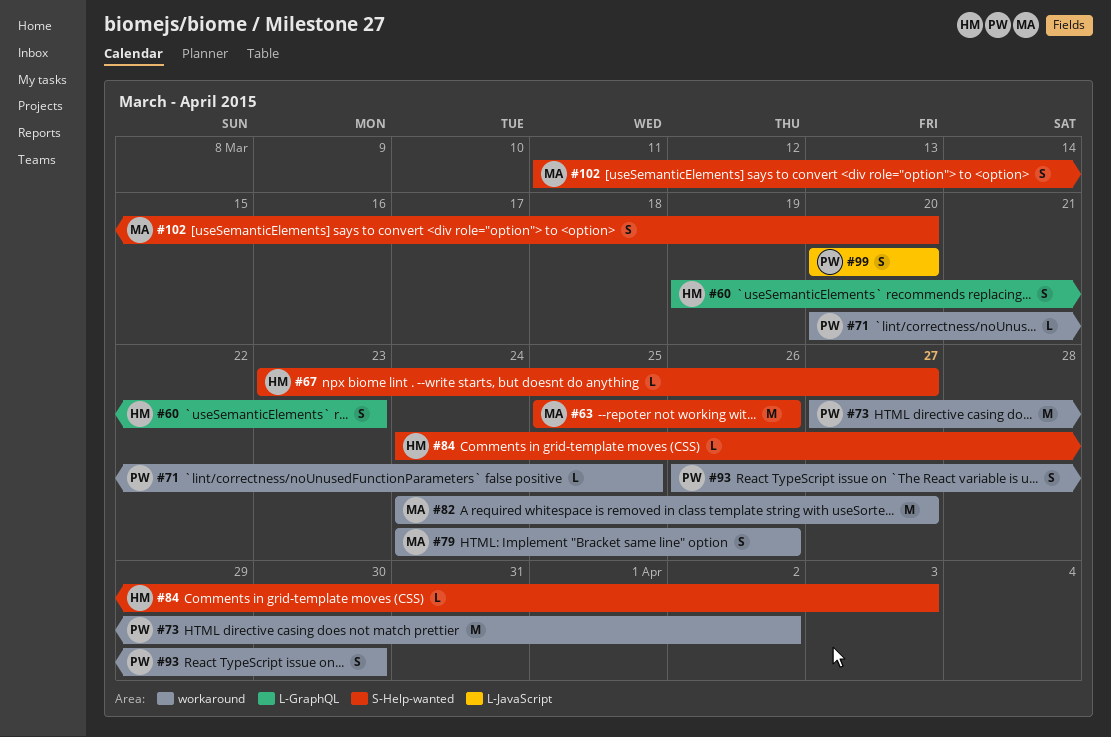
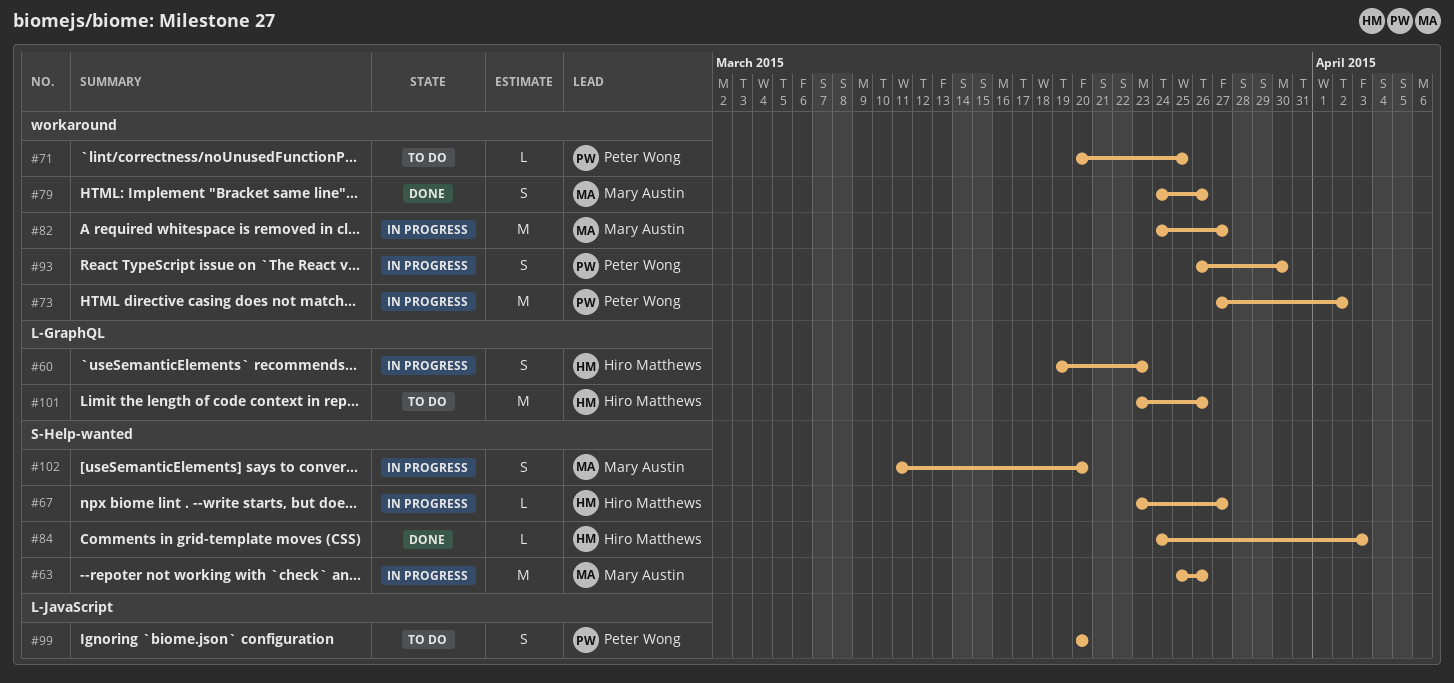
#101: none -> present

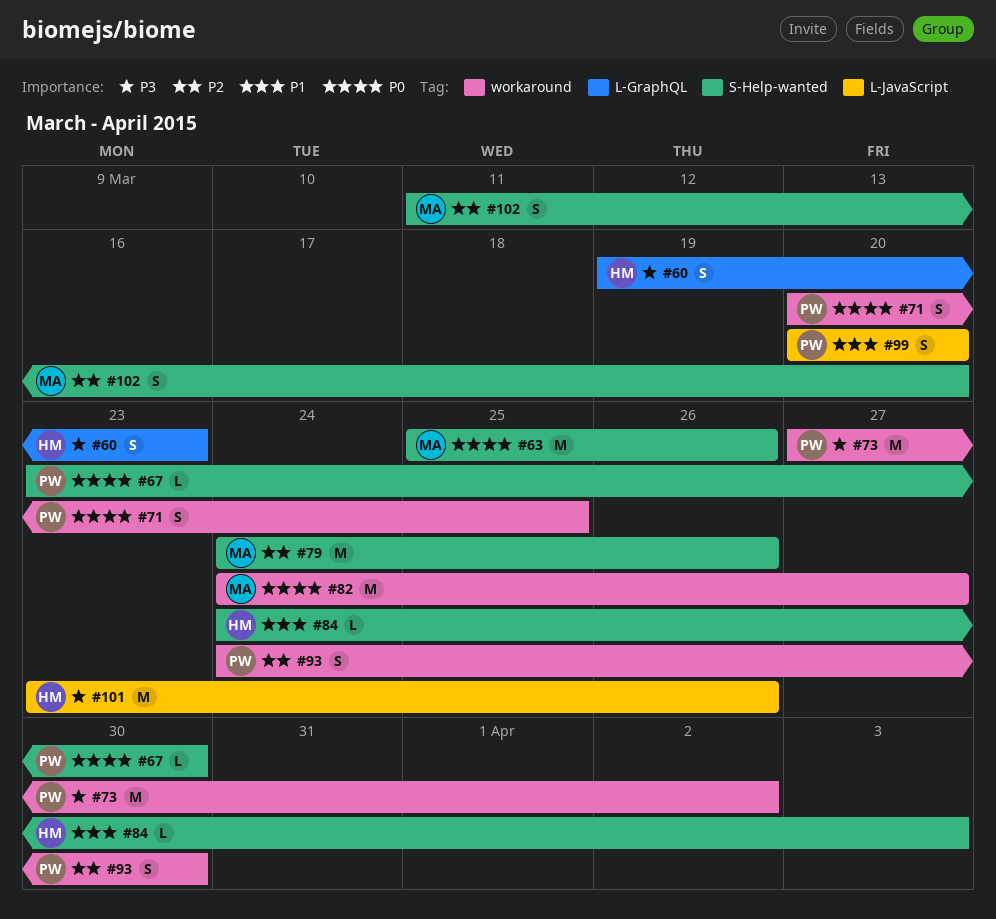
#67, owner: Hiro Matthews -> Peter Wong
#67, due: Mar 27 -> Mar 30
#71, estimate: L -> S
#79, label: workaround -> S-Help-wanted
#79, estimate: S -> M
#93, start: Mar 26 -> Mar 24
#101, label: L-GraphQL -> L-JavaScript

